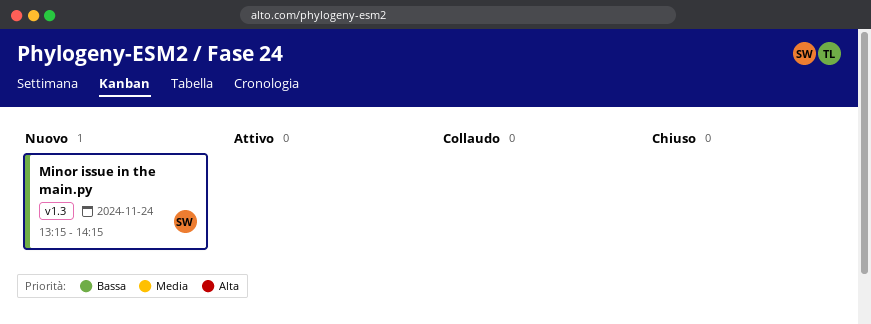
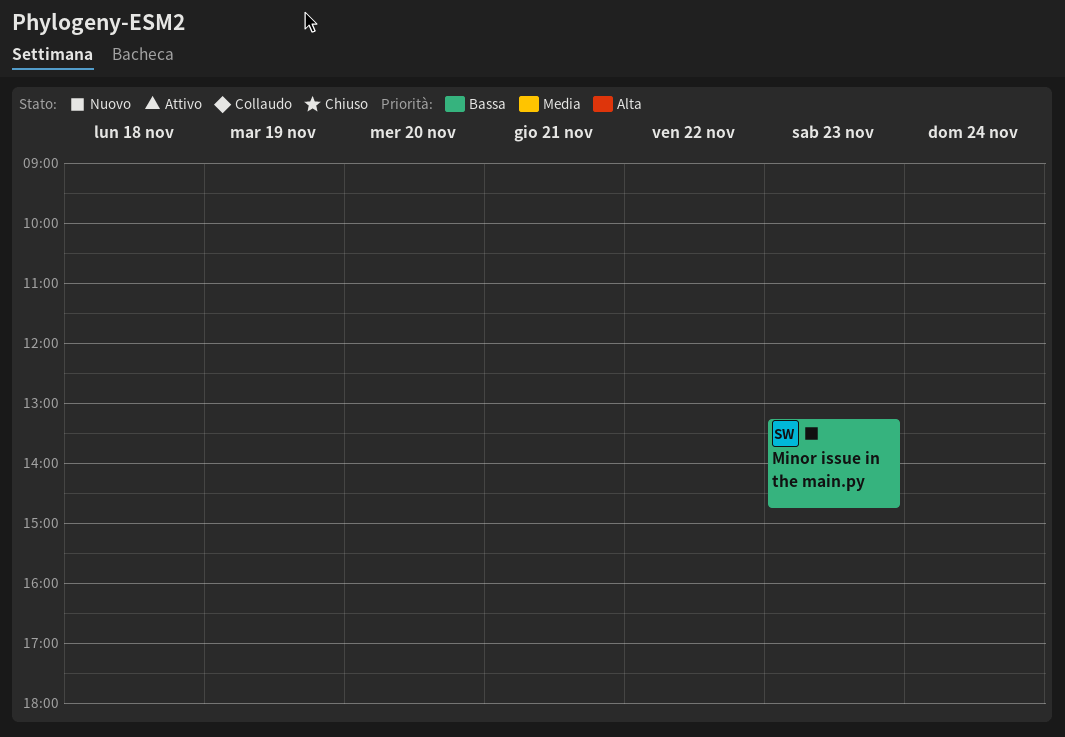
Minor issue in the main.py, day: Nov 24 -> Nov 23
Minor issue in the main.py, ends: 14:15 -> 14:45

